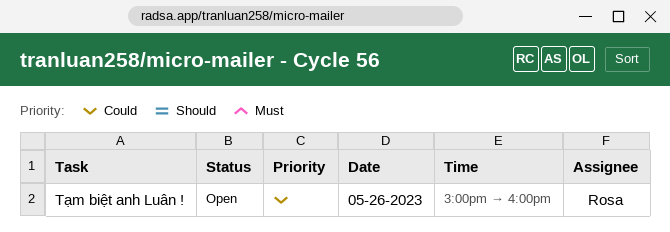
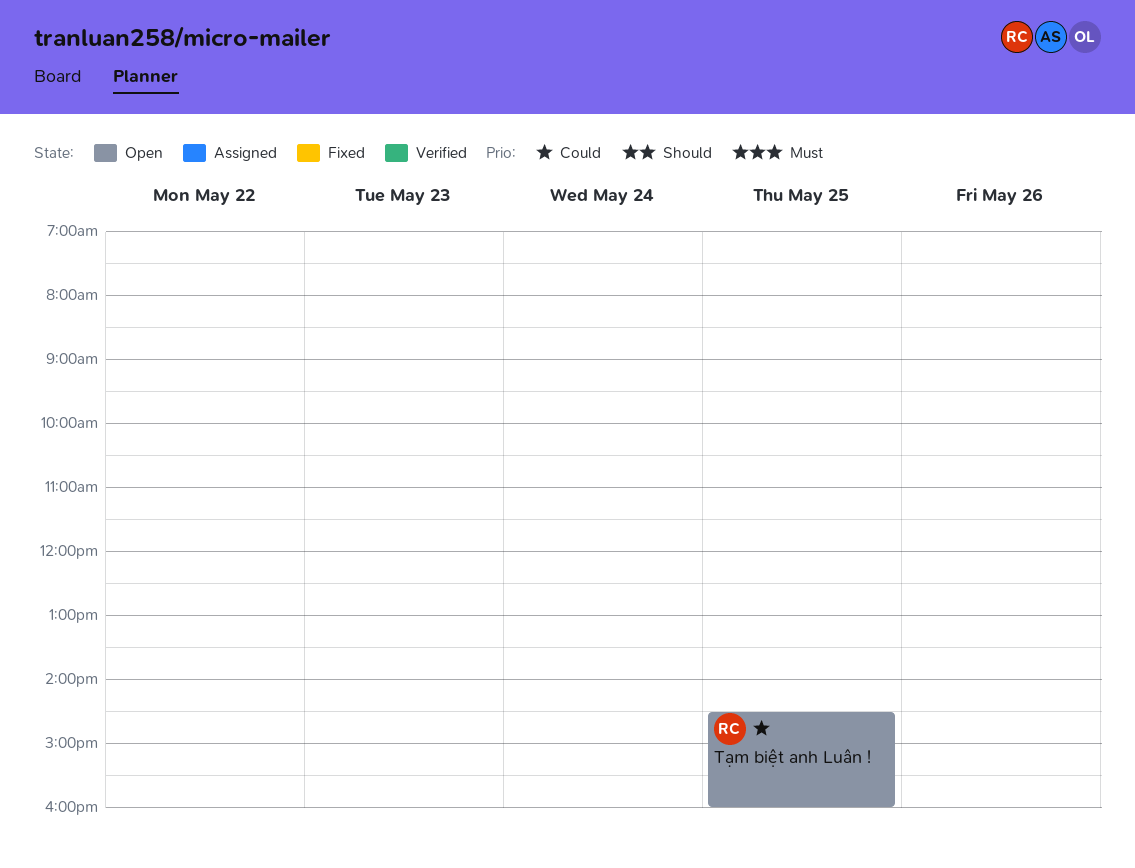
Tạm biệt anh Luân !, day: May 26 -> May 25
Tạm biệt anh Luân !, begins: 15:00 -> 14:30

